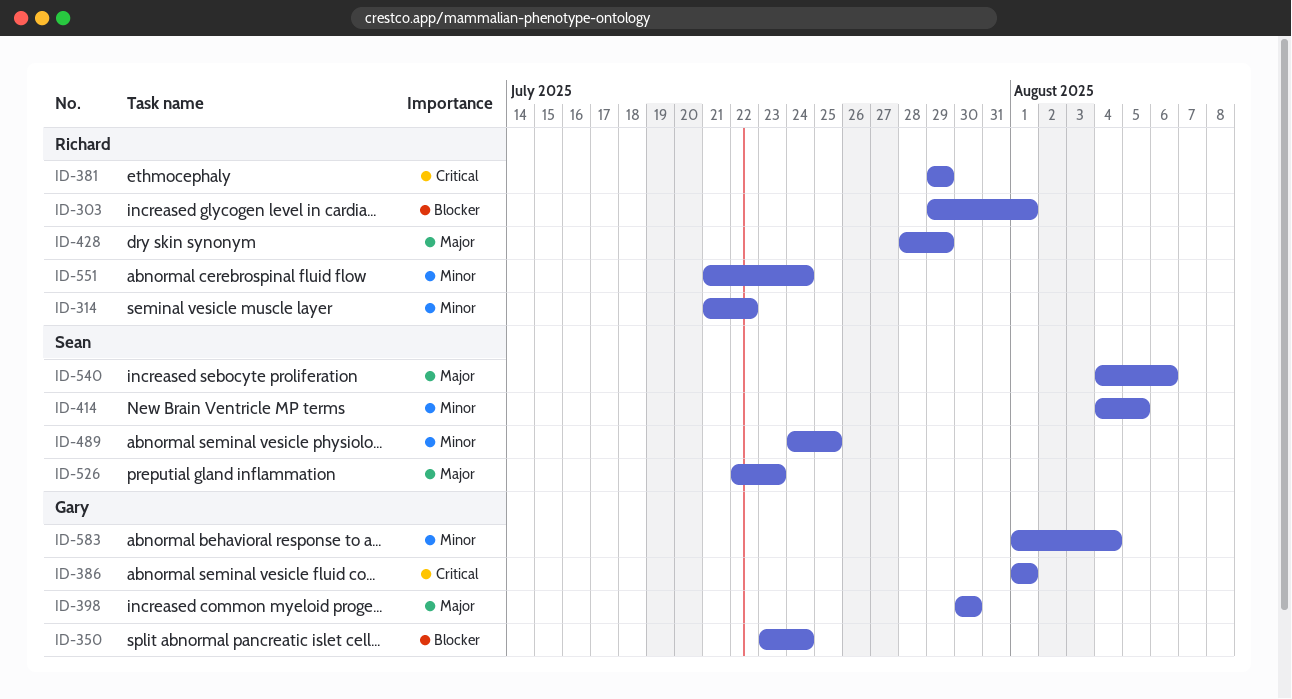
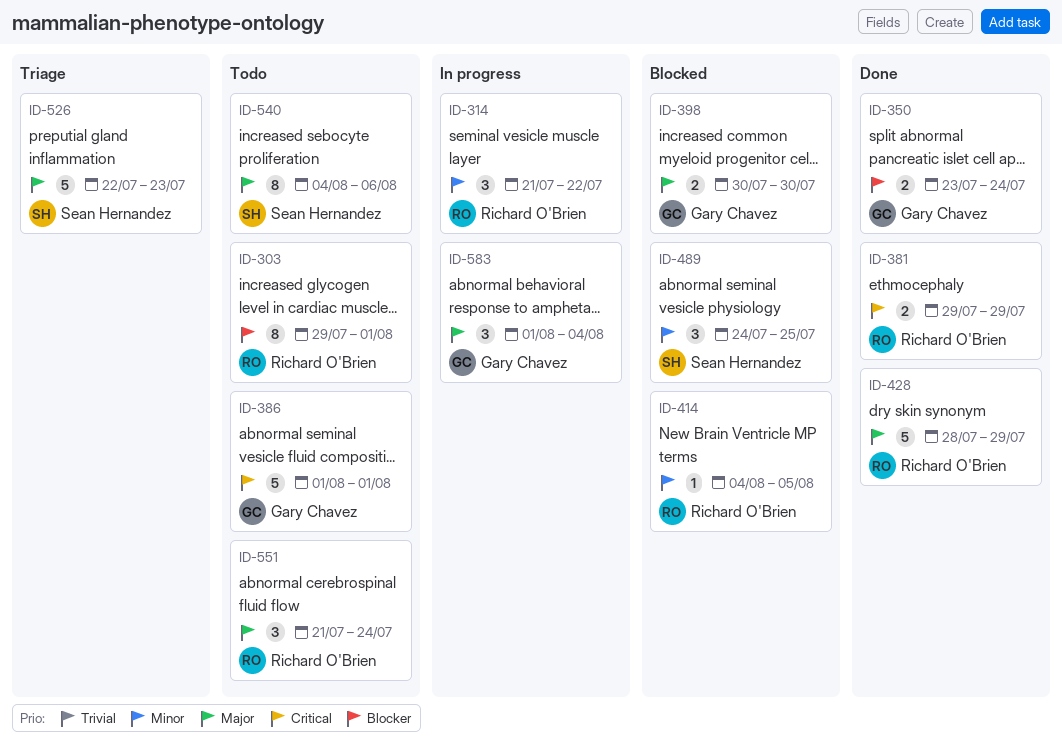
ID-414, owner: Sean Hernandez -> Richard O'Brien
ID-551, priority: Minor -> Major
ID-583, priority: Minor -> Major

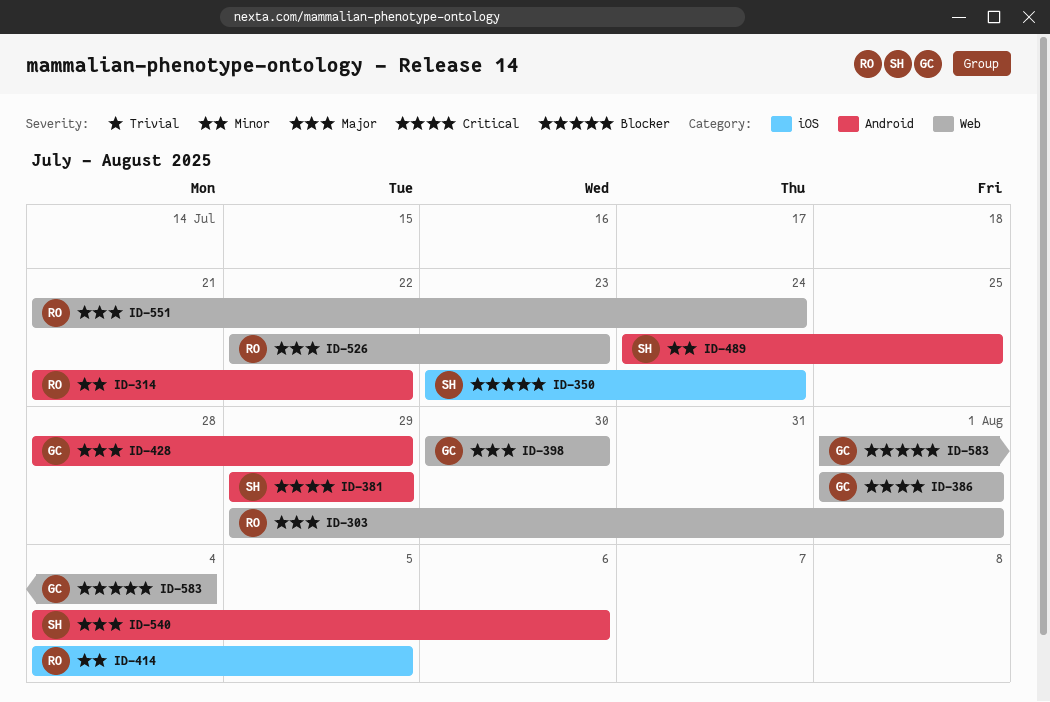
ID-303, priority: Blocker -> Major
ID-350, owner: Gary Chavez -> Sean Hernandez
ID-381, owner: Richard O'Brien -> Sean Hernandez
ID-428, owner: Richard O'Brien -> Gary Chavez
ID-526, owner: Sean Hernandez -> Richard O'Brien
ID-583, priority: Major -> Blocker

